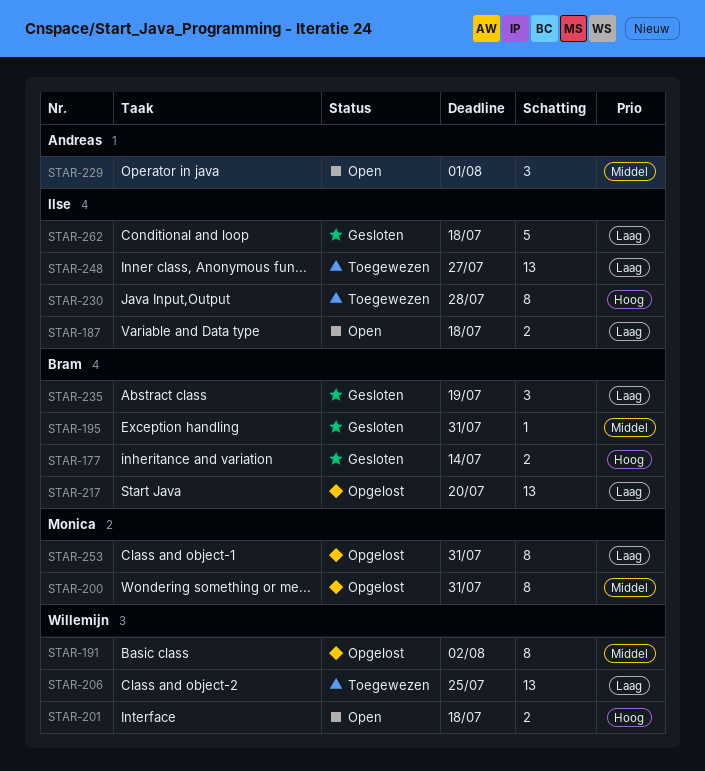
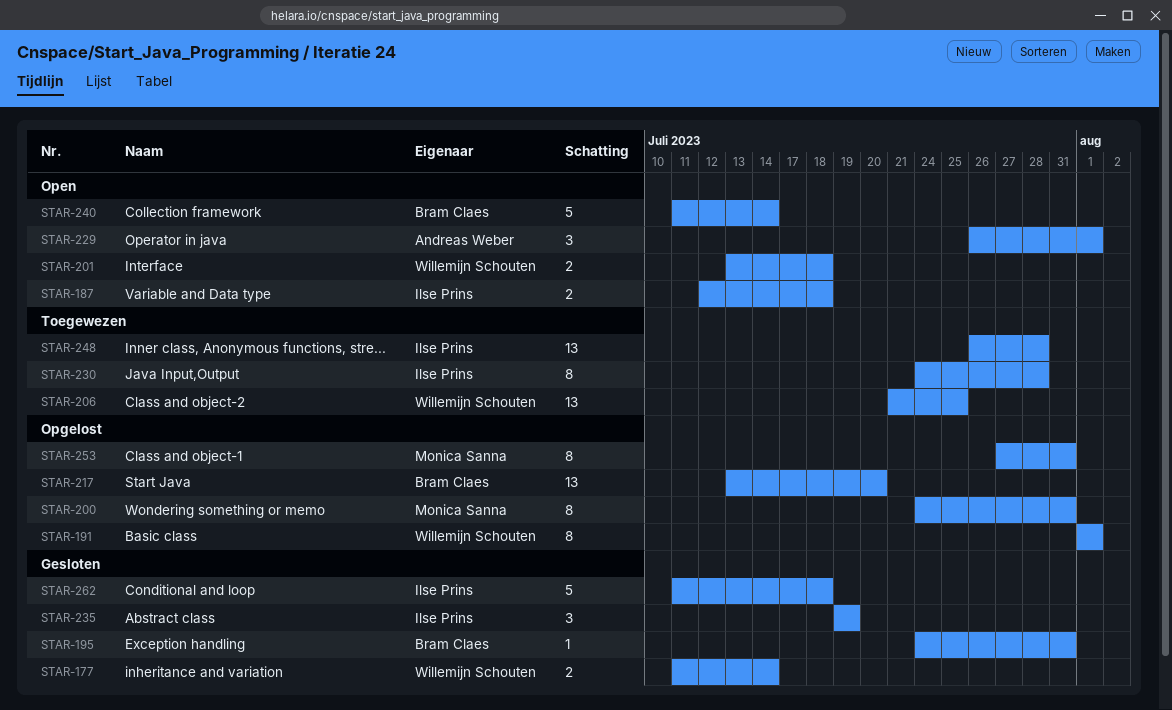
STAR-177, owner: Bram Claes -> Willemijn Schouten
STAR-191, due: Aug 2 -> Aug 1
STAR-235, owner: Bram Claes -> Ilse Prins
STAR-240: none -> present
STAR-248, due: Jul 27 -> Jul 28

